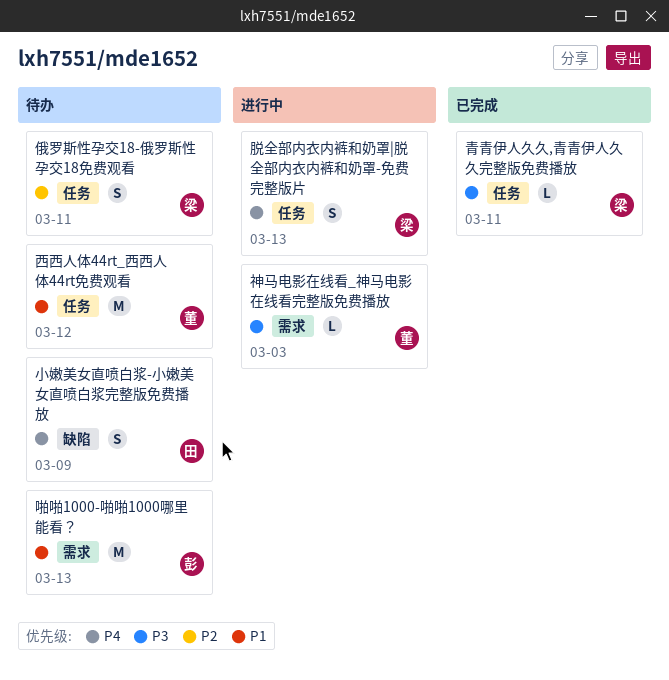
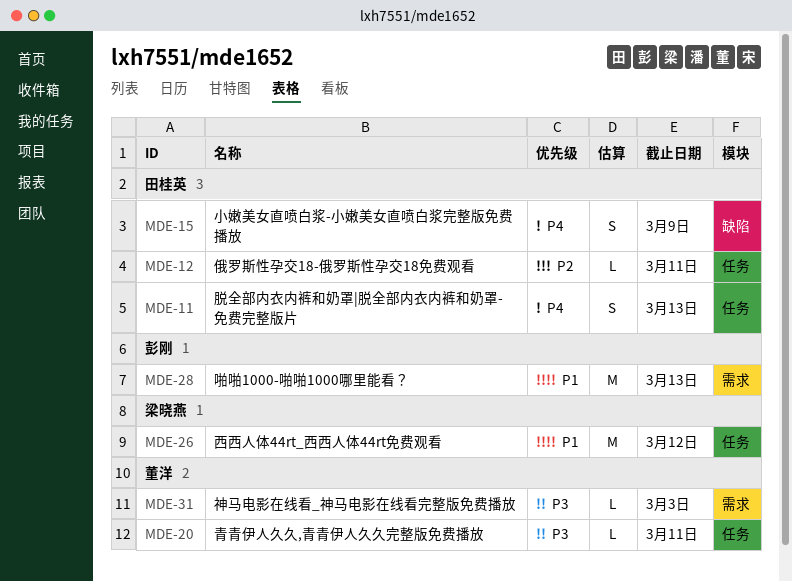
俄罗斯性孕交18-俄罗斯性孕交18免费观看, owner: 梁晓燕 -> 田桂英
俄罗斯性孕交18-俄罗斯性孕交18免费观看, estimate: S -> L
脱全部内衣内裤和奶罩|脱全部内衣内裤和奶罩-免费完整版片, owner: 梁晓燕 -> 田桂英
西西人体44rt_西西人体44rt免费观看, owner: 董洋 -> 梁晓燕
青青伊人久久,青青伊人久久完整版免费播放, owner: 梁晓燕 -> 董洋

